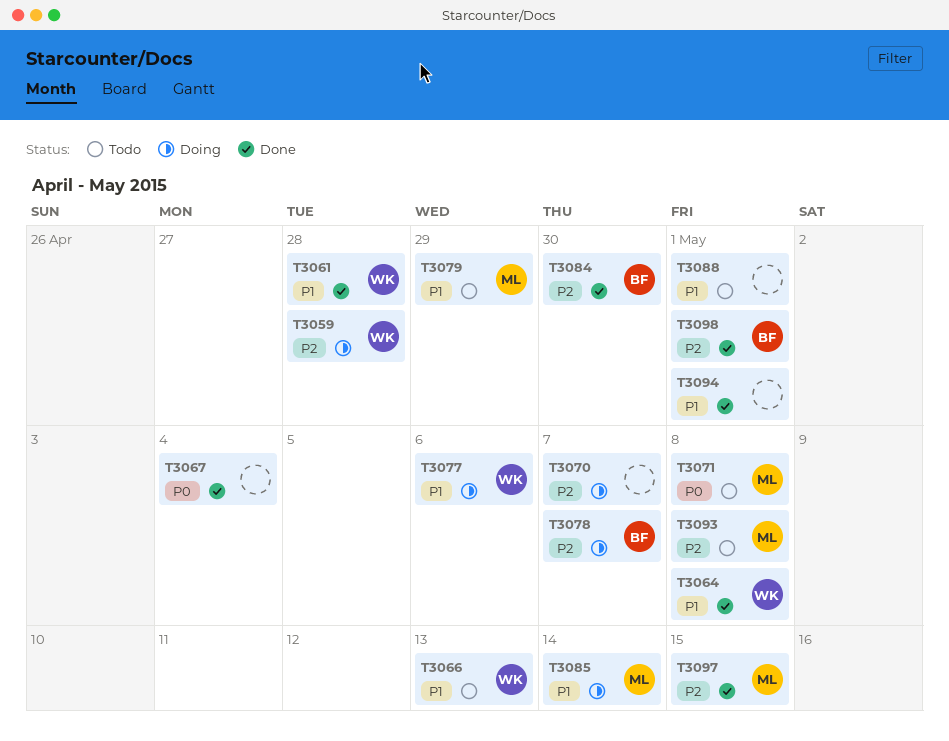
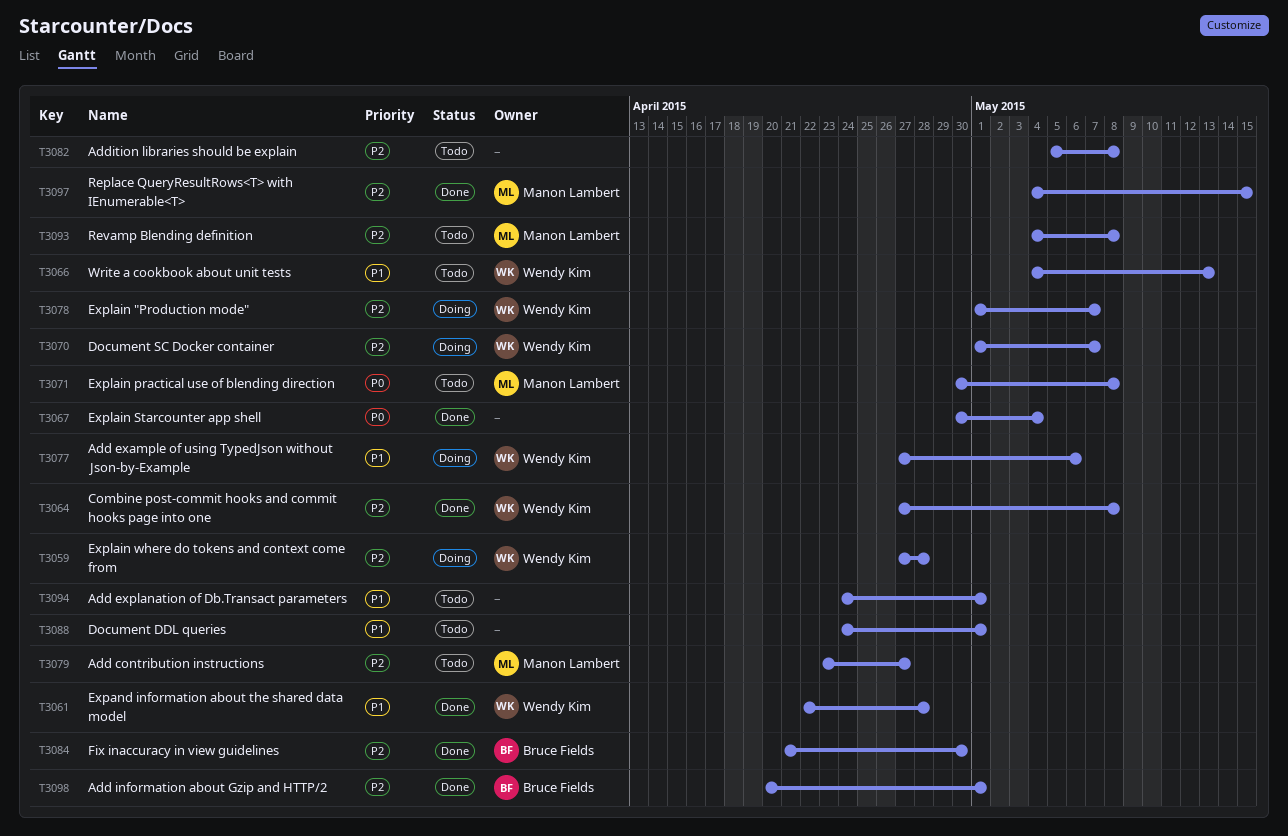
T3064, priority: P1 -> P2
T3070, owner: none -> Wendy Kim
T3078, owner: Bruce Fields -> Wendy Kim
T3079, priority: P1 -> P2
T3079, due: Apr 29 -> Apr 27
T3082: none -> present
T3085: present -> none
T3094, status: Done -> Todo

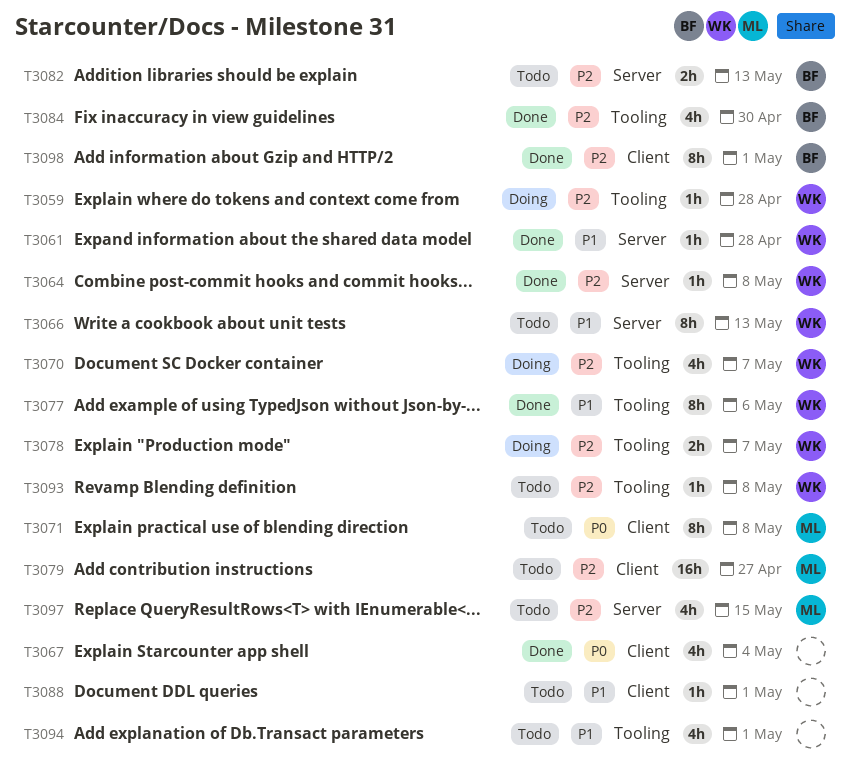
T3077, status: Doing -> Done
T3082, owner: none -> Bruce Fields
T3082, due: May 8 -> May 13
T3093, owner: Manon Lambert -> Wendy Kim
T3097, status: Done -> Todo

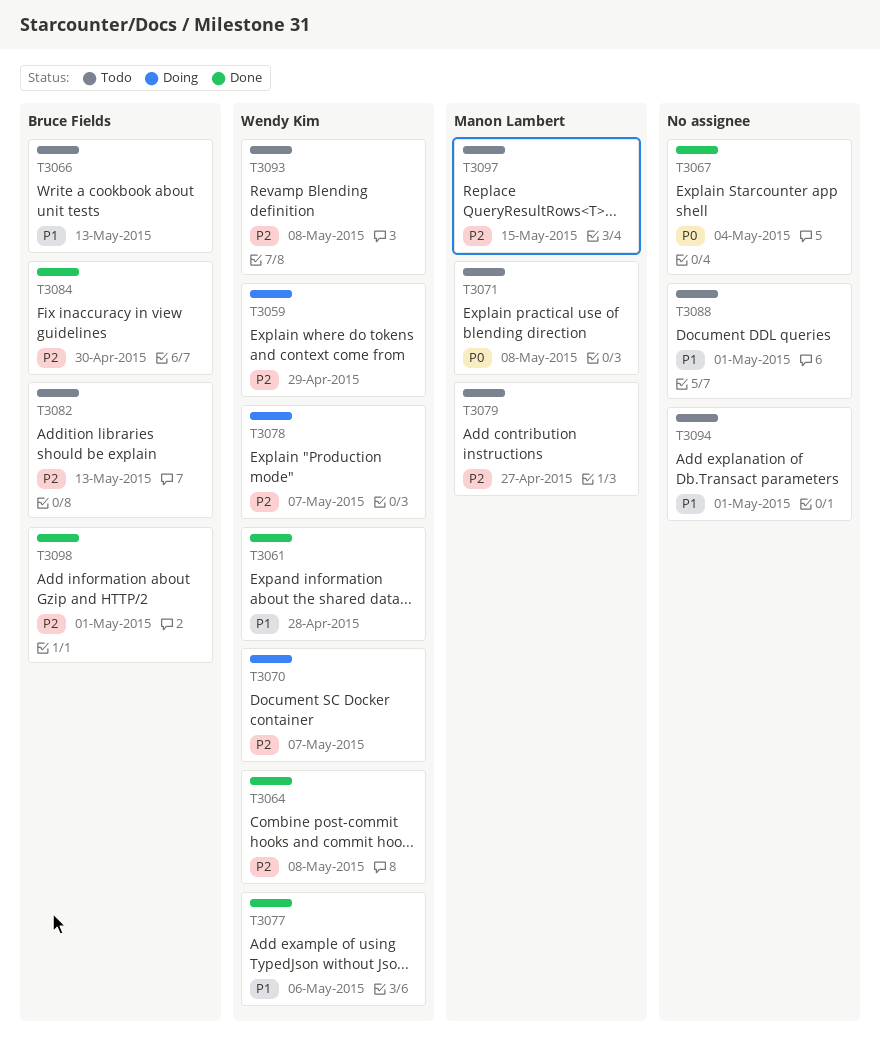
T3059, due: Apr 28 -> Apr 29
T3066, owner: Wendy Kim -> Bruce Fields

